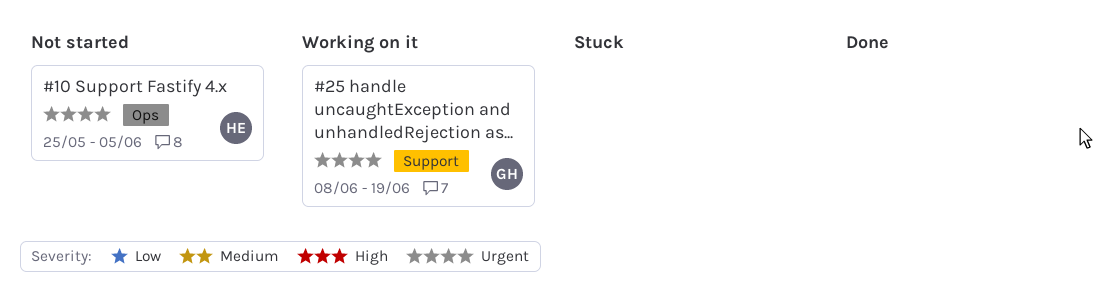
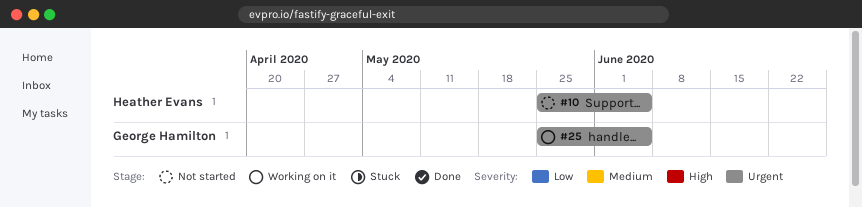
#25, start: Jun 8 -> May 25
#25, due: Jun 19 -> Jun 5

